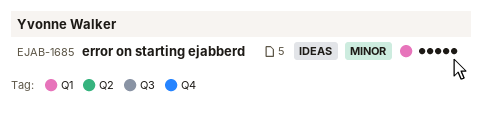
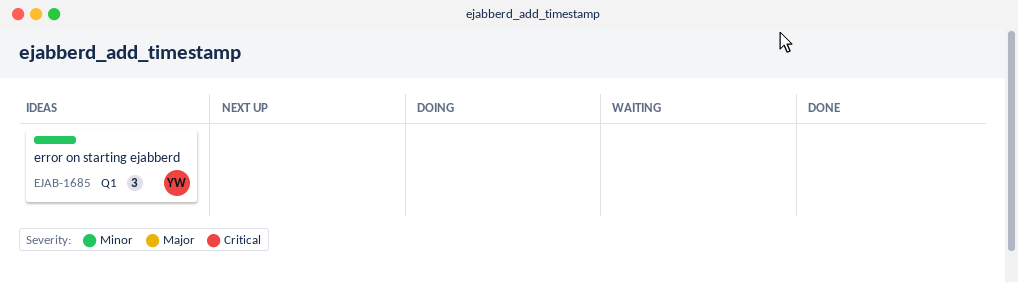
EJAB-1685, estimate: 5 -> 3

